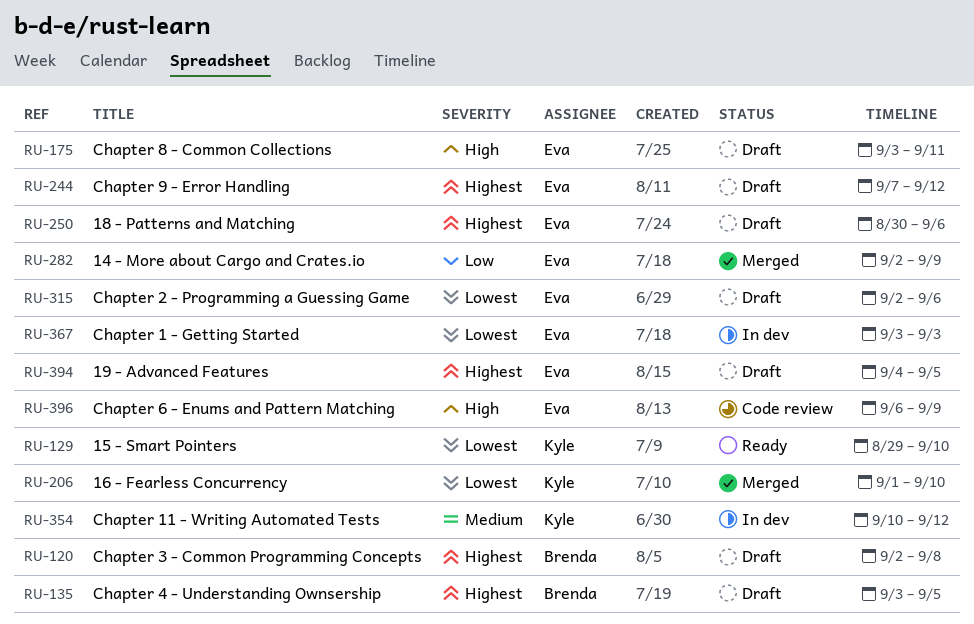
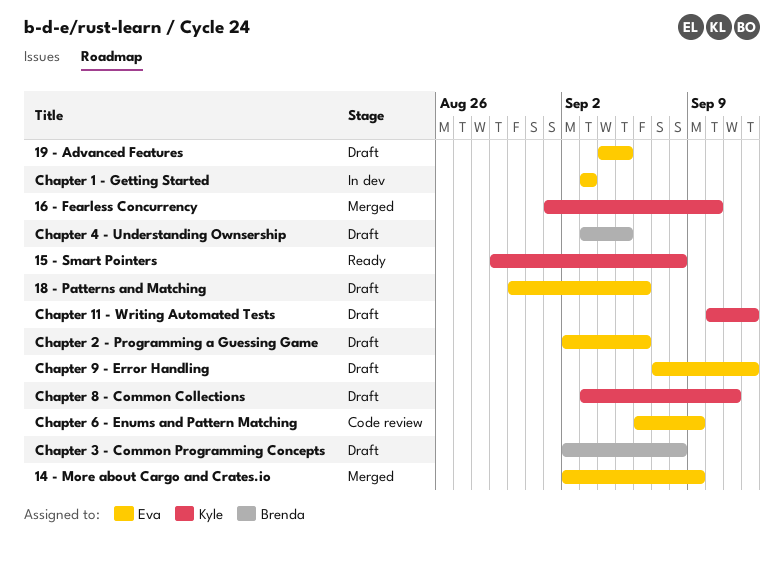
15 - Smart Pointers, due: Sep 10 -> Sep 8
Chapter 11 - Writing Automated Tests, status: In dev -> Draft
Chapter 8 - Common Collections, owner: Eva -> Kyle

